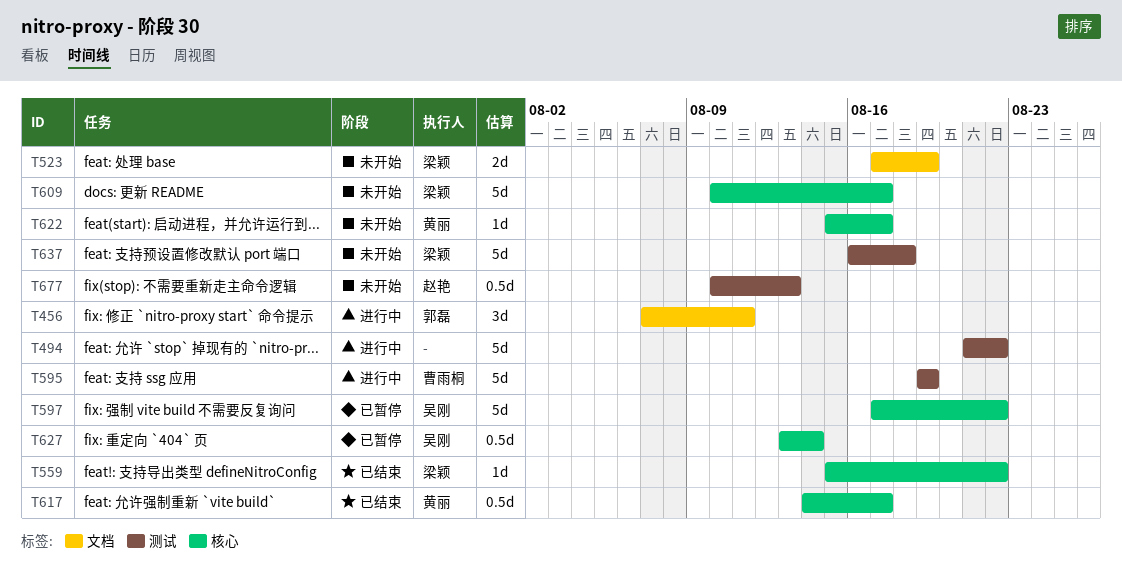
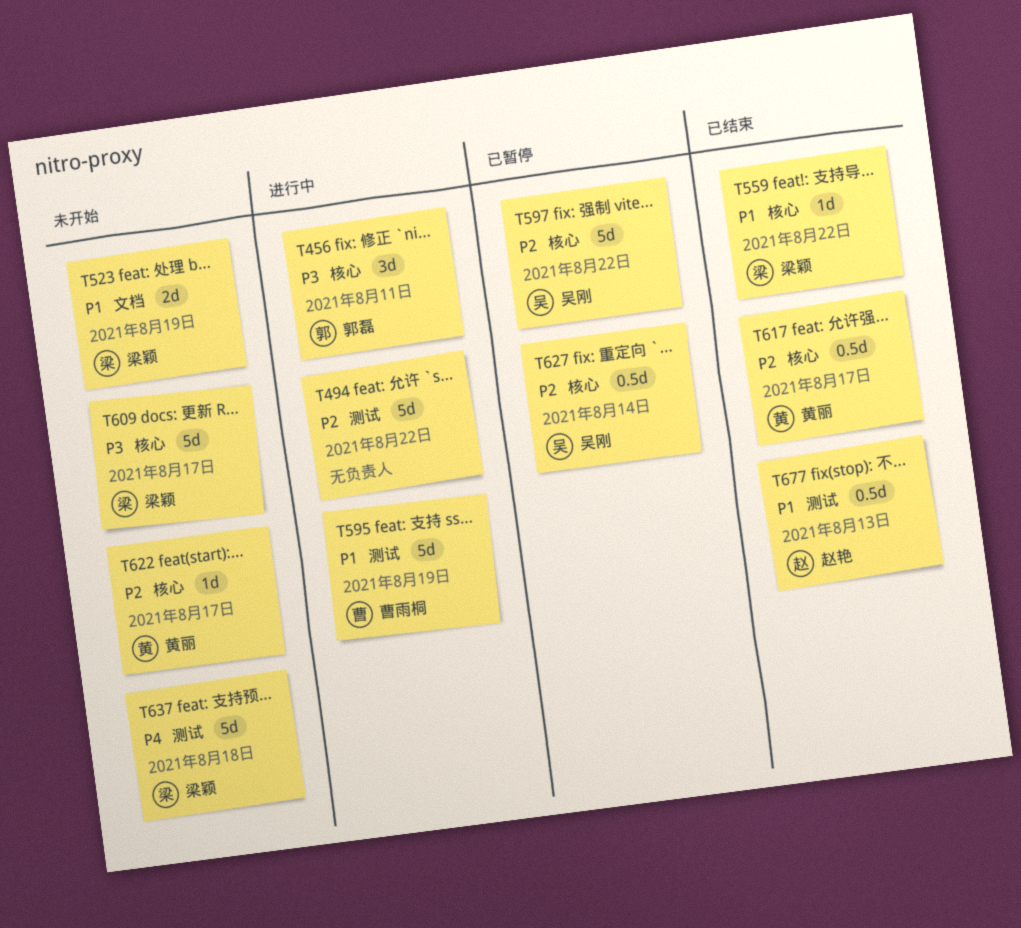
T456, label: 文档 -> 核心
T677, status: 未开始 -> 已结束

